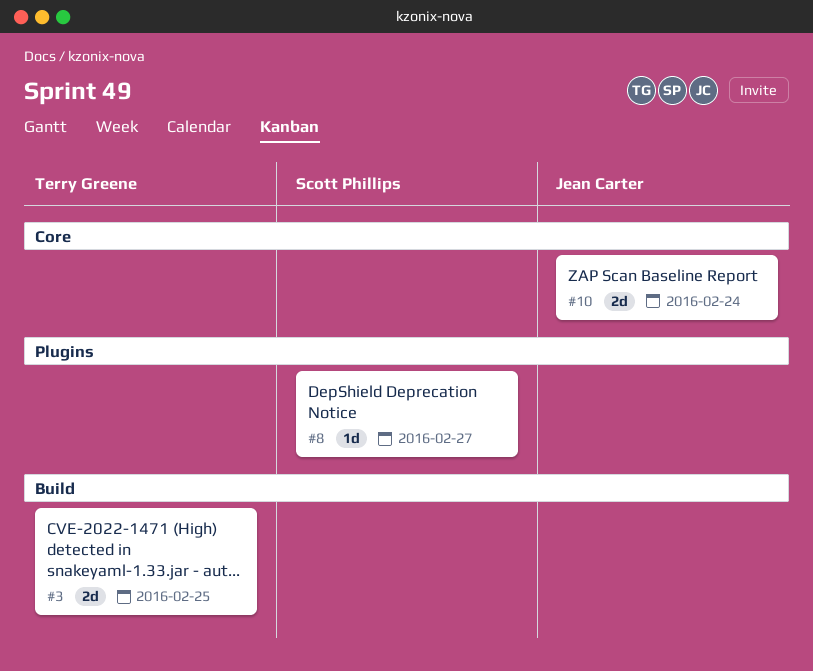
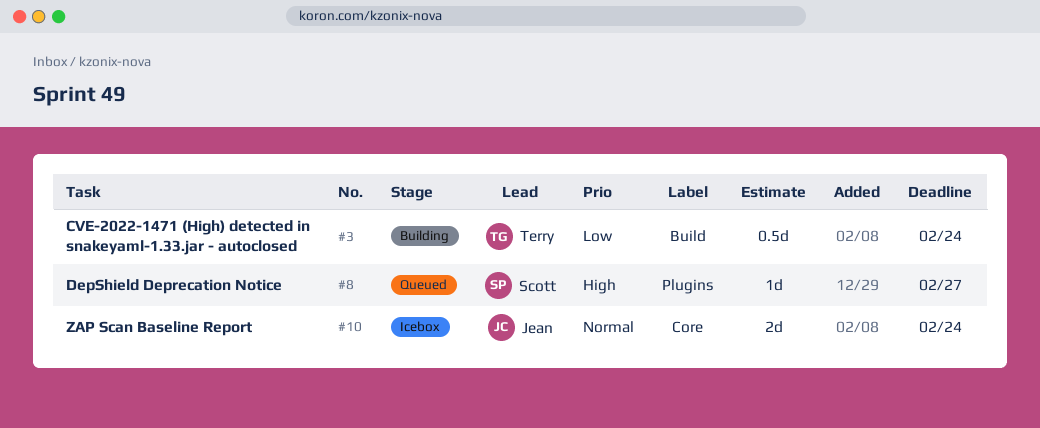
#3, estimate: 2d -> 0.5d
#3, due: Feb 25 -> Feb 24

